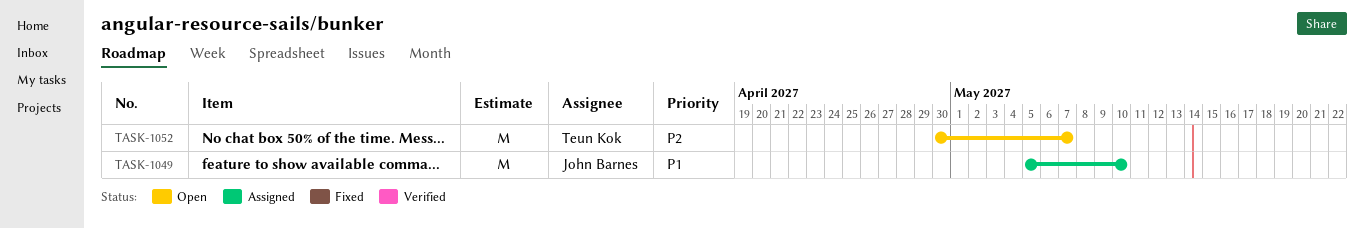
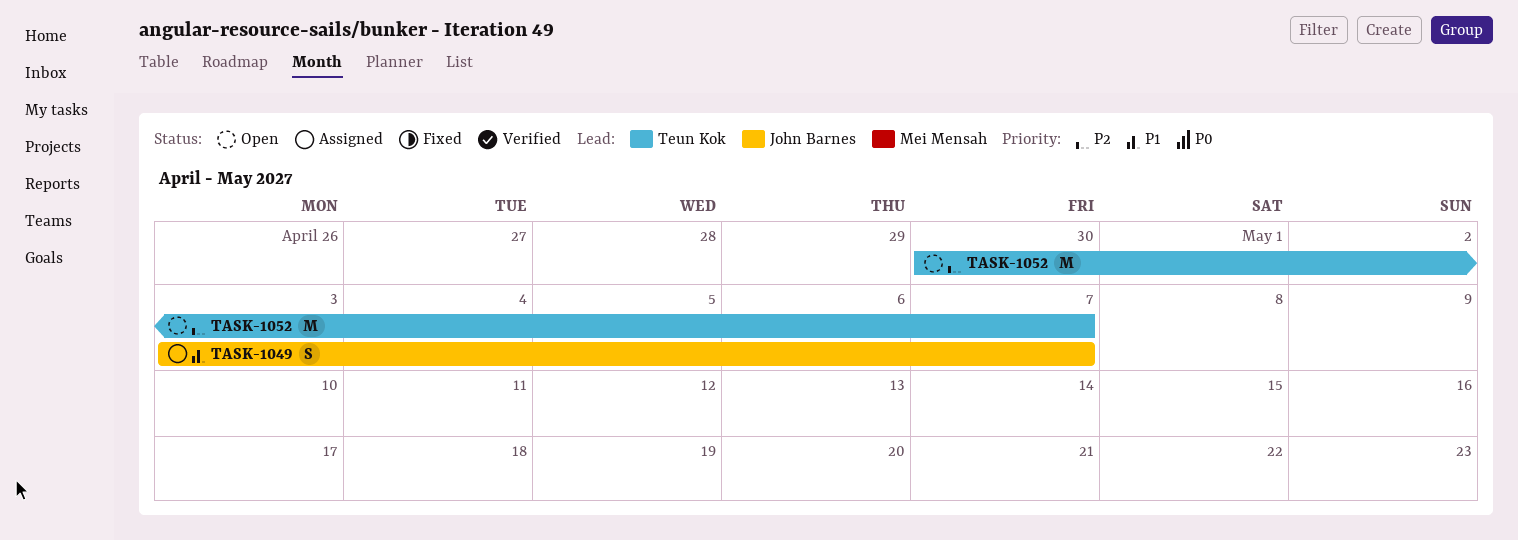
TASK-1049, estimate: M -> S
TASK-1049, start: May 5 -> May 3
TASK-1049, due: May 10 -> May 7

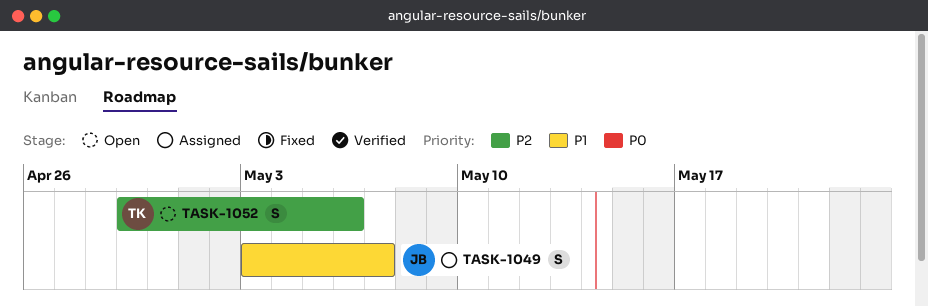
TASK-1052, estimate: M -> S
TASK-1052, start: Apr 30 -> Apr 29
TASK-1052, due: May 7 -> May 6

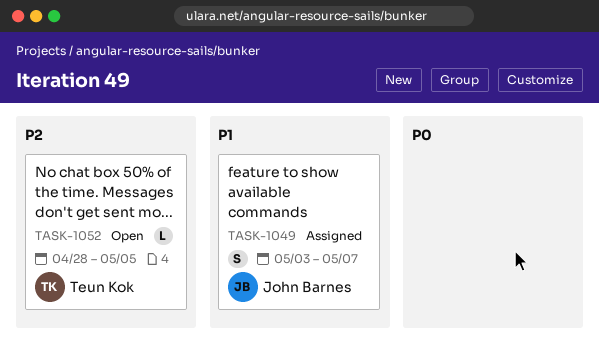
TASK-1052, estimate: S -> L
TASK-1052, start: Apr 29 -> Apr 28
TASK-1052, due: May 6 -> May 5

